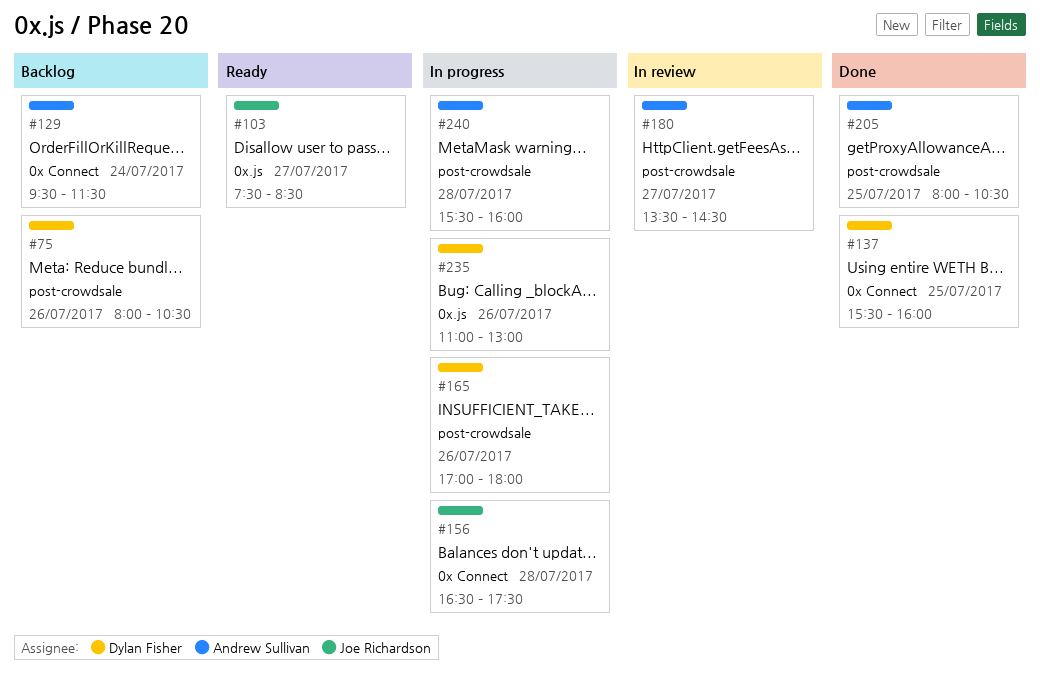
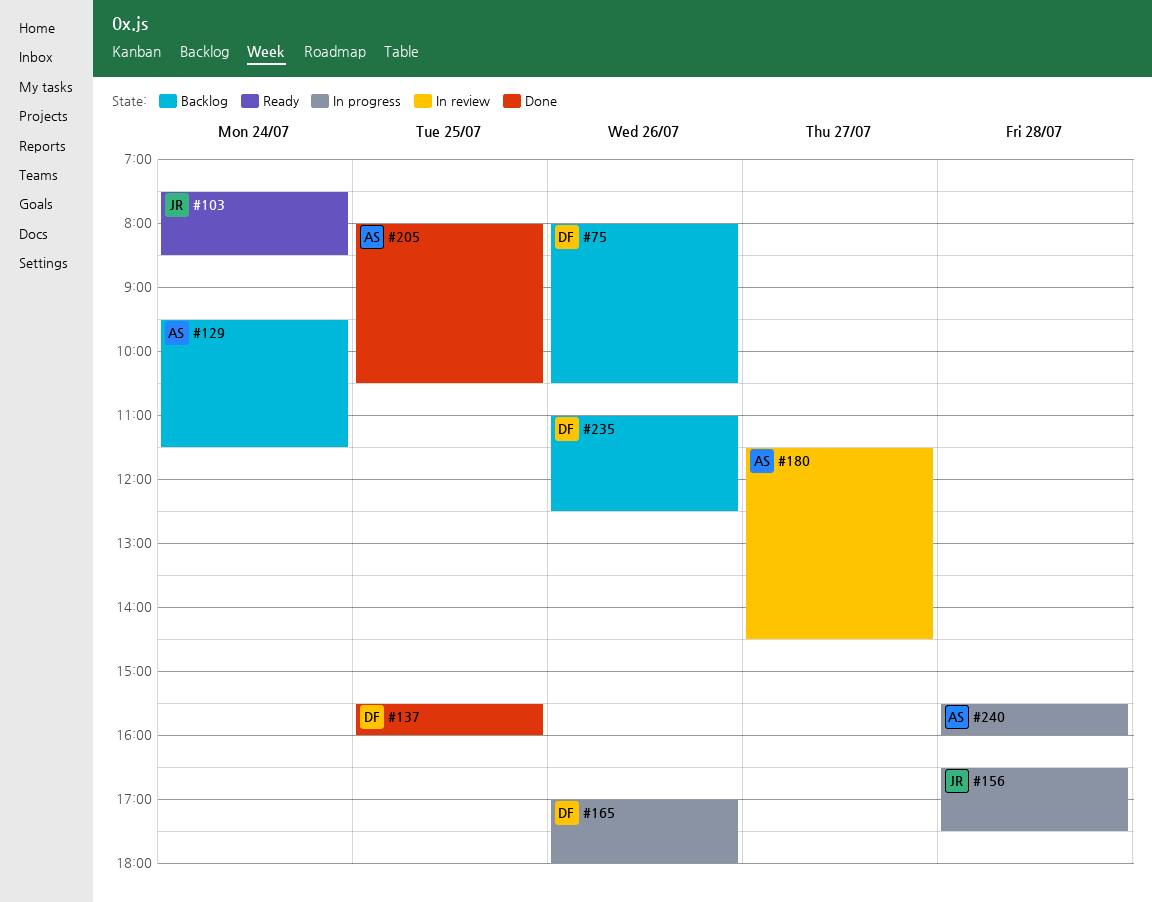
#103, day: Jul 27 -> Jul 24
#180, begins: 13:30 -> 11:30
#235, status: In progress -> Backlog
#235, ends: 13:00 -> 12:30

